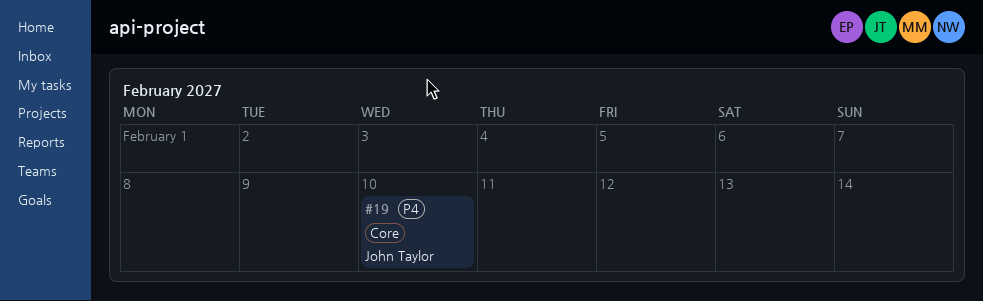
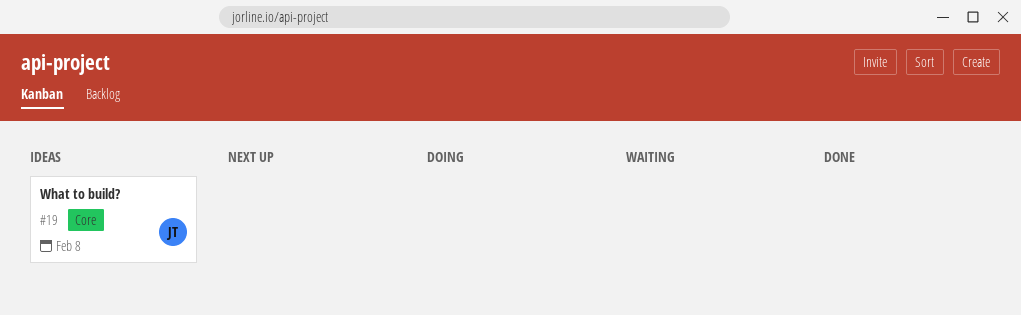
#19, due: Feb 10 -> Feb 8

